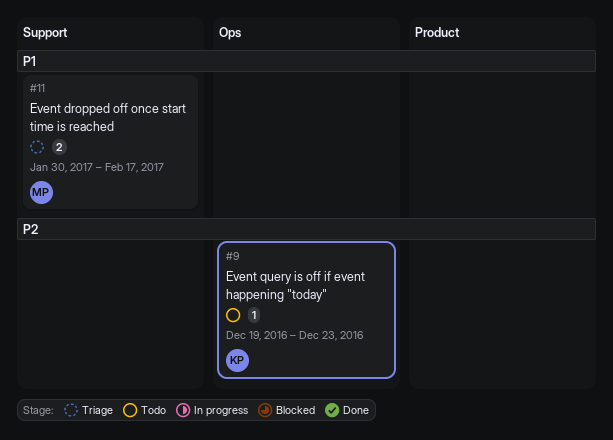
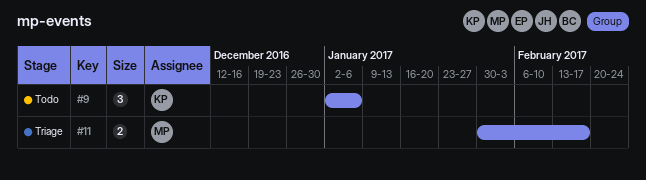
#9, estimate: 1 -> 3
#9, start: Dec 19 -> Jan 2
#9, due: Dec 23 -> Jan 6

